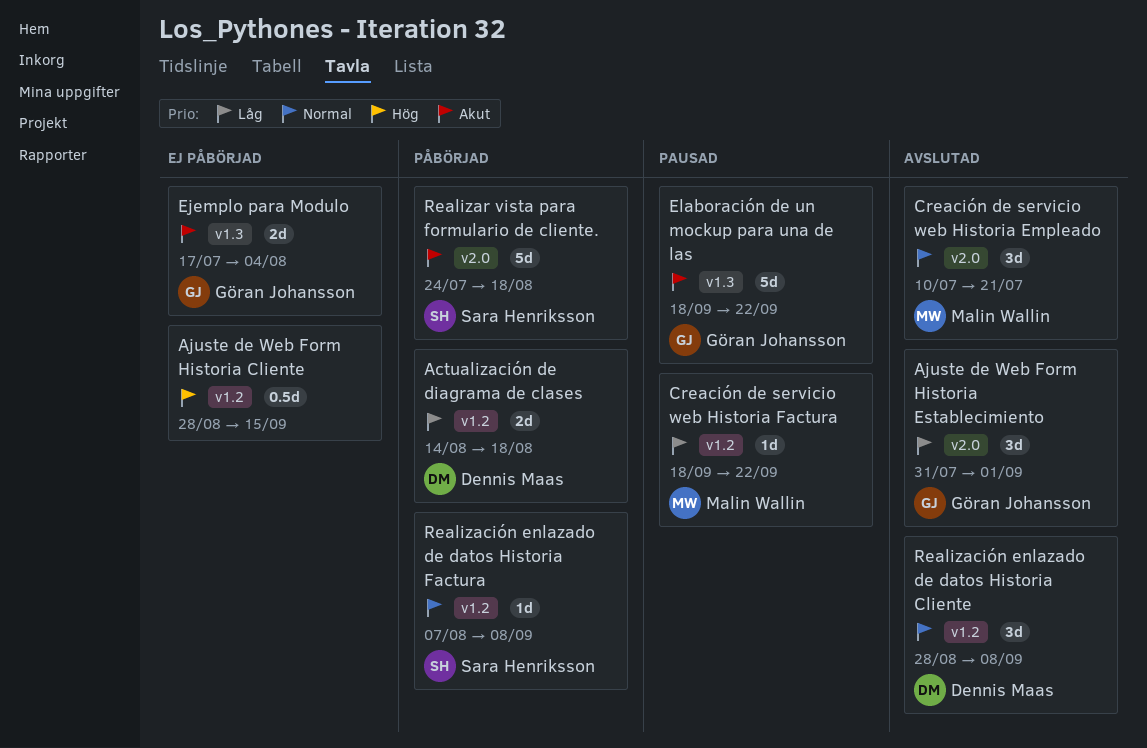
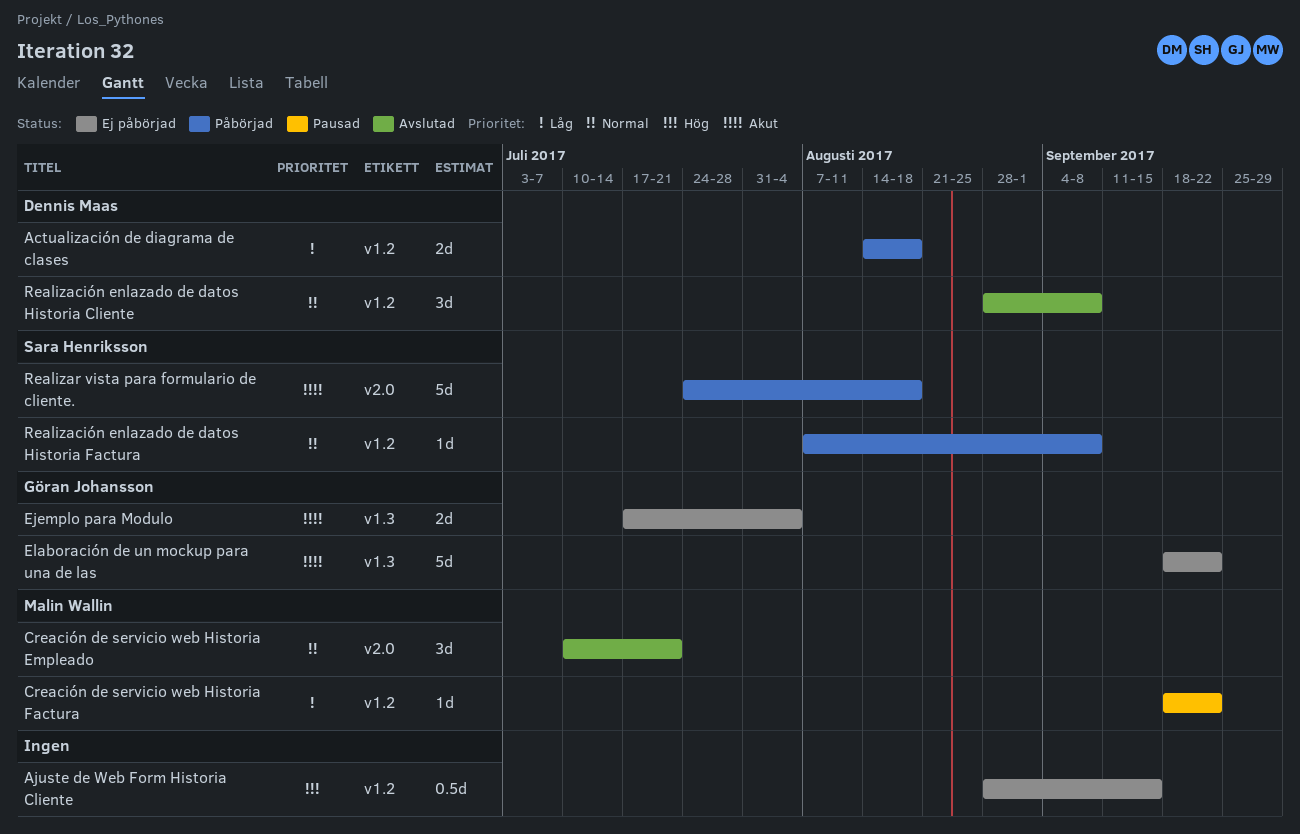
Ajuste de Web Form Historia Establecimiento: present -> none
Elaboración de un mockup para una de las, status: Pausad -> Ej påbörjad

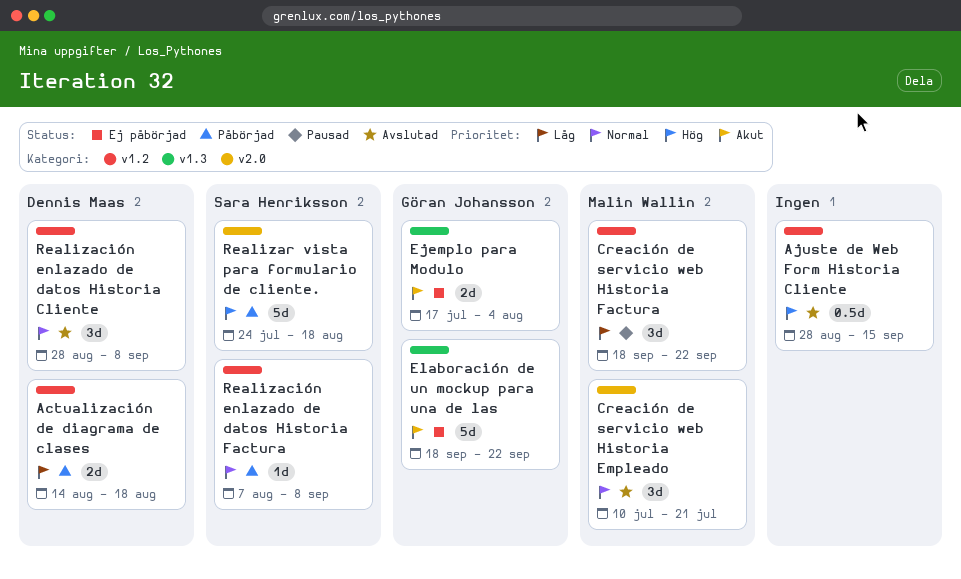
Ajuste de Web Form Historia Cliente, status: Ej påbörjad -> Avslutad
Creación de servicio web Historia Factura, estimate: 1d -> 3d
Realizar vista para formulario de cliente., priority: Akut -> Hög

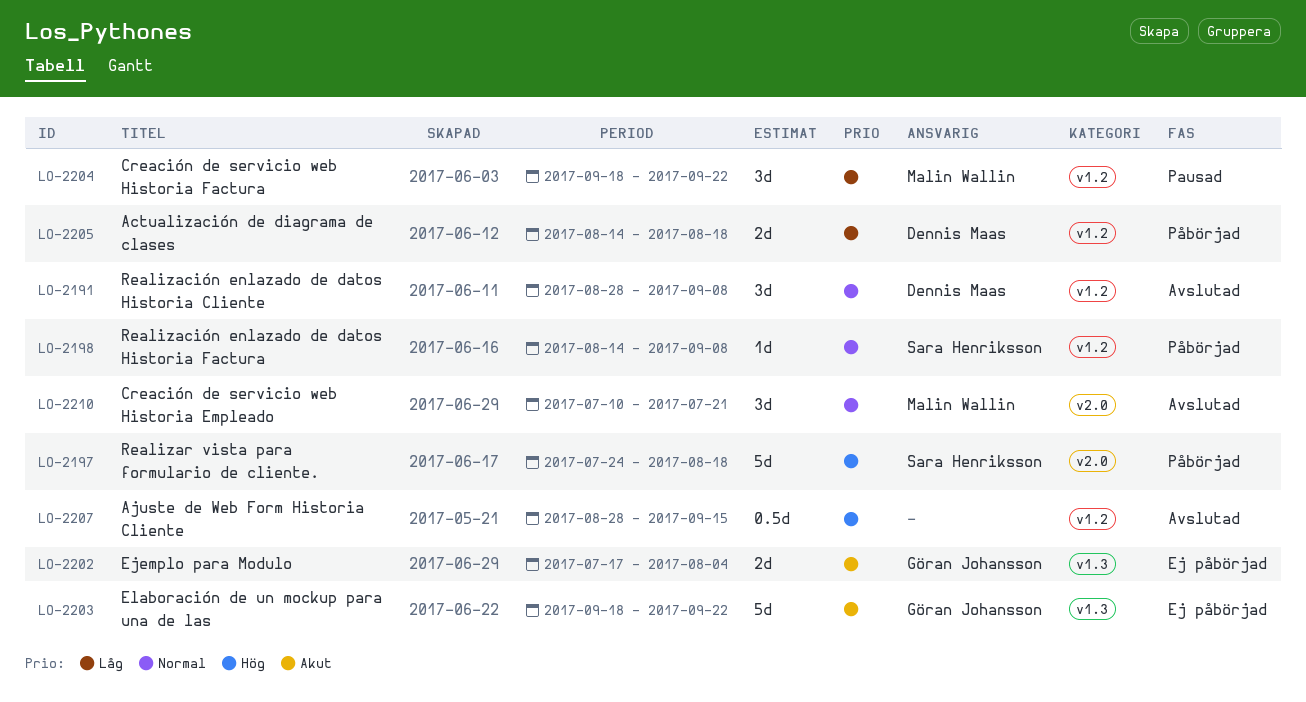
Realización enlazado de datos Historia Factura, start: Aug 7 -> Aug 14

